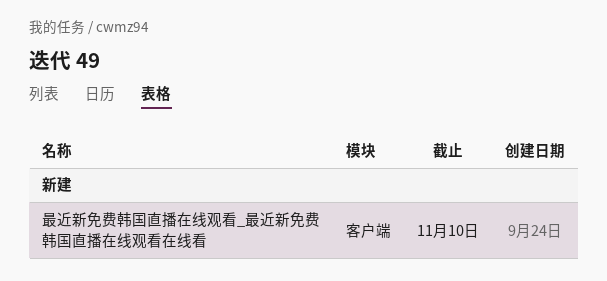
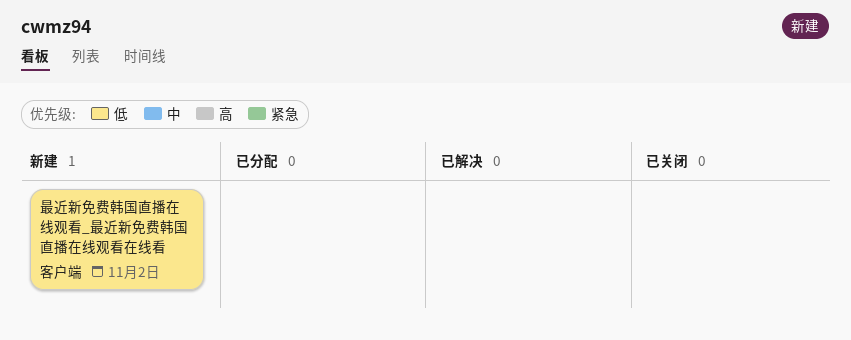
最近新免费韩国直播在线观看_最近新免费韩国直播在线观看在线看, due: Nov 10 -> Nov 2

